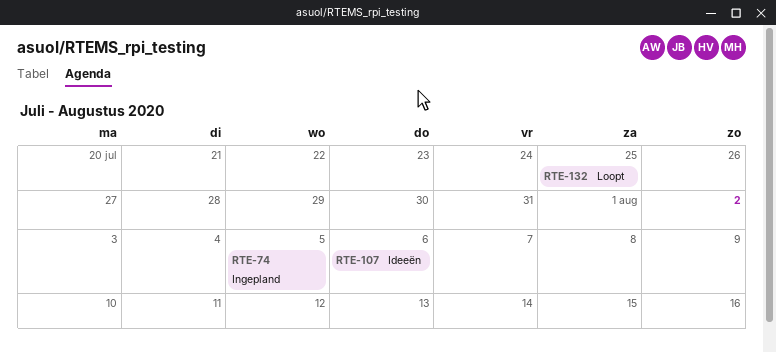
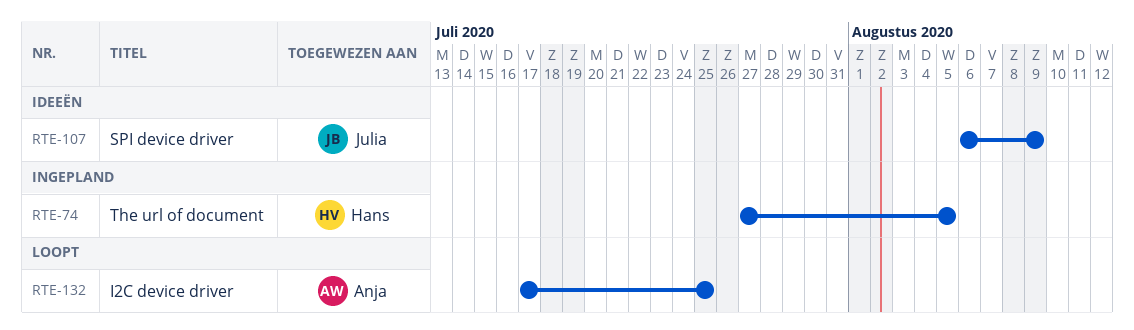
RTE-107, due: Aug 6 -> Aug 9

